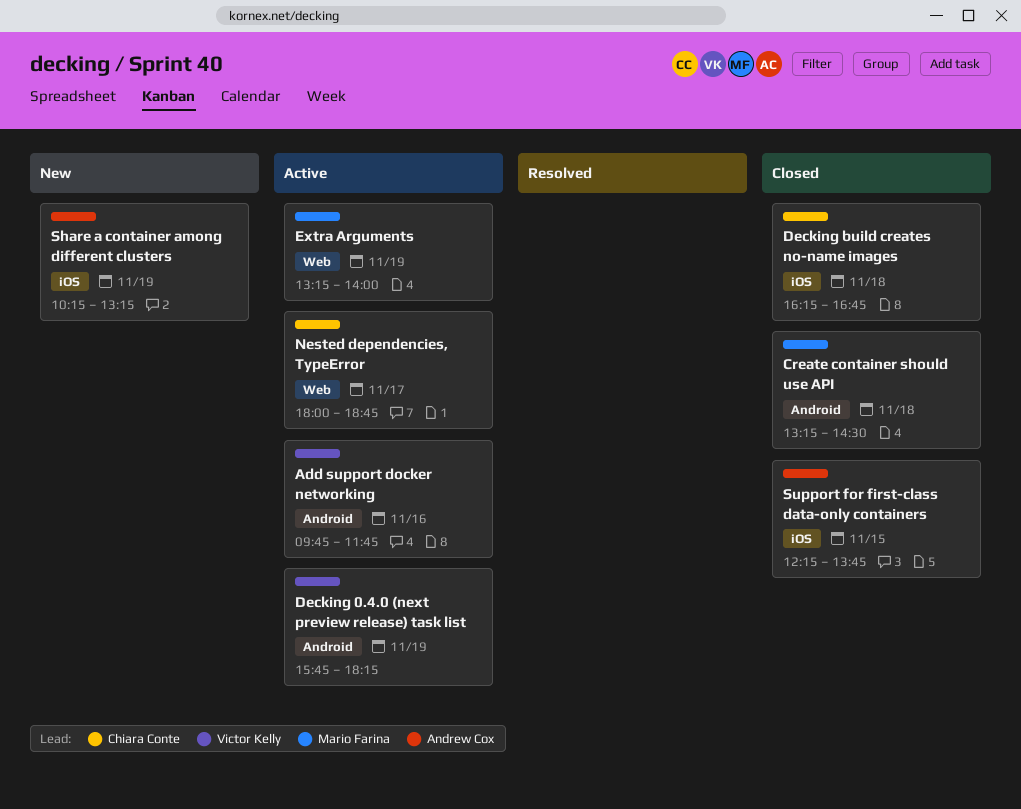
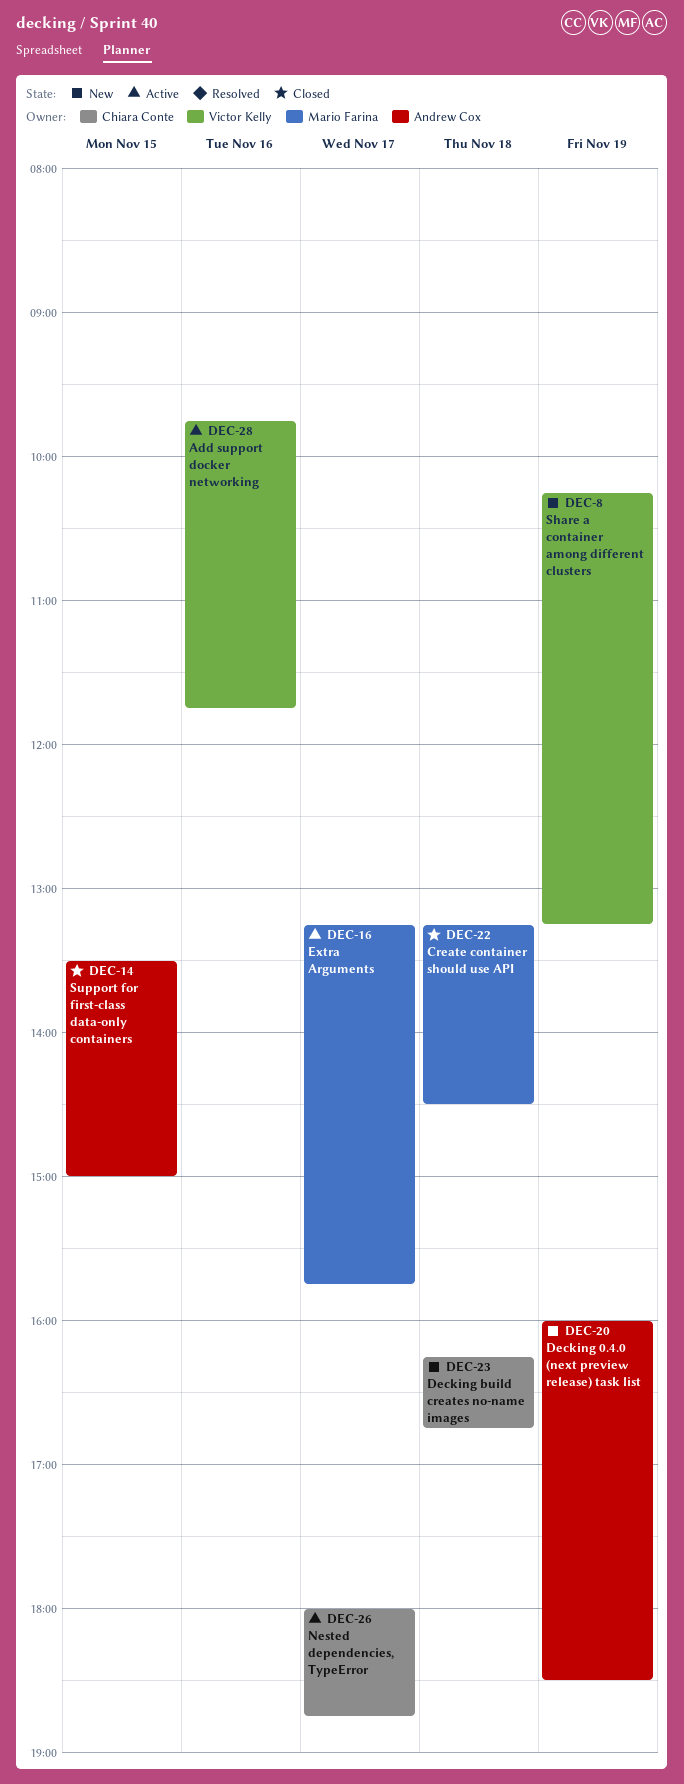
Decking 0.4.0 (next preview release) task list, status: Active -> New
Decking 0.4.0 (next preview release) task list, owner: Victor Kelly -> Andrew Cox
Decking 0.4.0 (next preview release) task list, begins: 15:45 -> 16:00
Decking 0.4.0 (next preview release) task list, ends: 18:15 -> 18:30
Decking build creates no-name images, status: Closed -> New
Extra Arguments, day: Nov 19 -> Nov 17
Extra Arguments, ends: 14:00 -> 15:45
Share a container among different clusters, owner: Andrew Cox -> Victor Kelly
Support for first-class data-only containers, begins: 12:15 -> 13:30
Support for first-class data-only containers, ends: 13:45 -> 15:00

